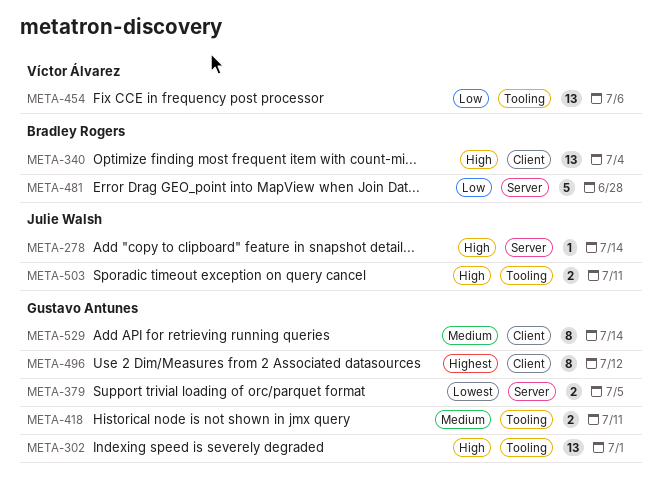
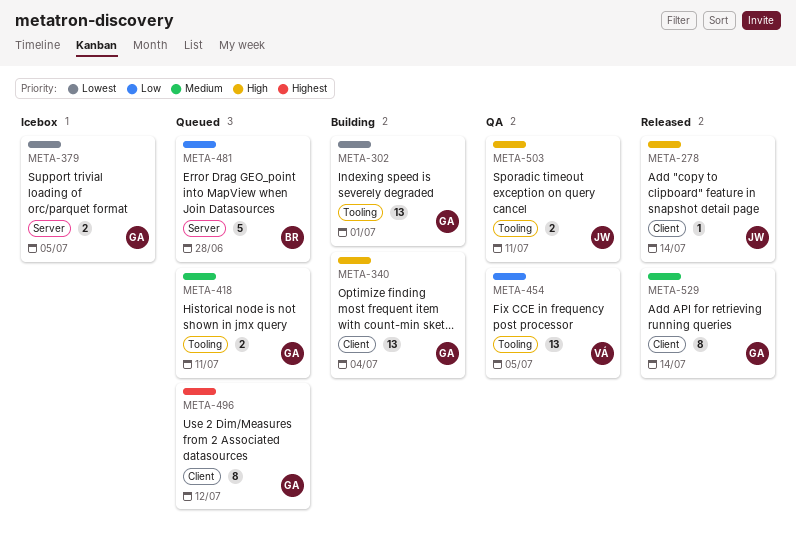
META-278, label: Server -> Client
META-302, priority: High -> Lowest
META-340, owner: Bradley Rogers -> Gustavo Antunes
META-454, due: Jul 6 -> Jul 5

